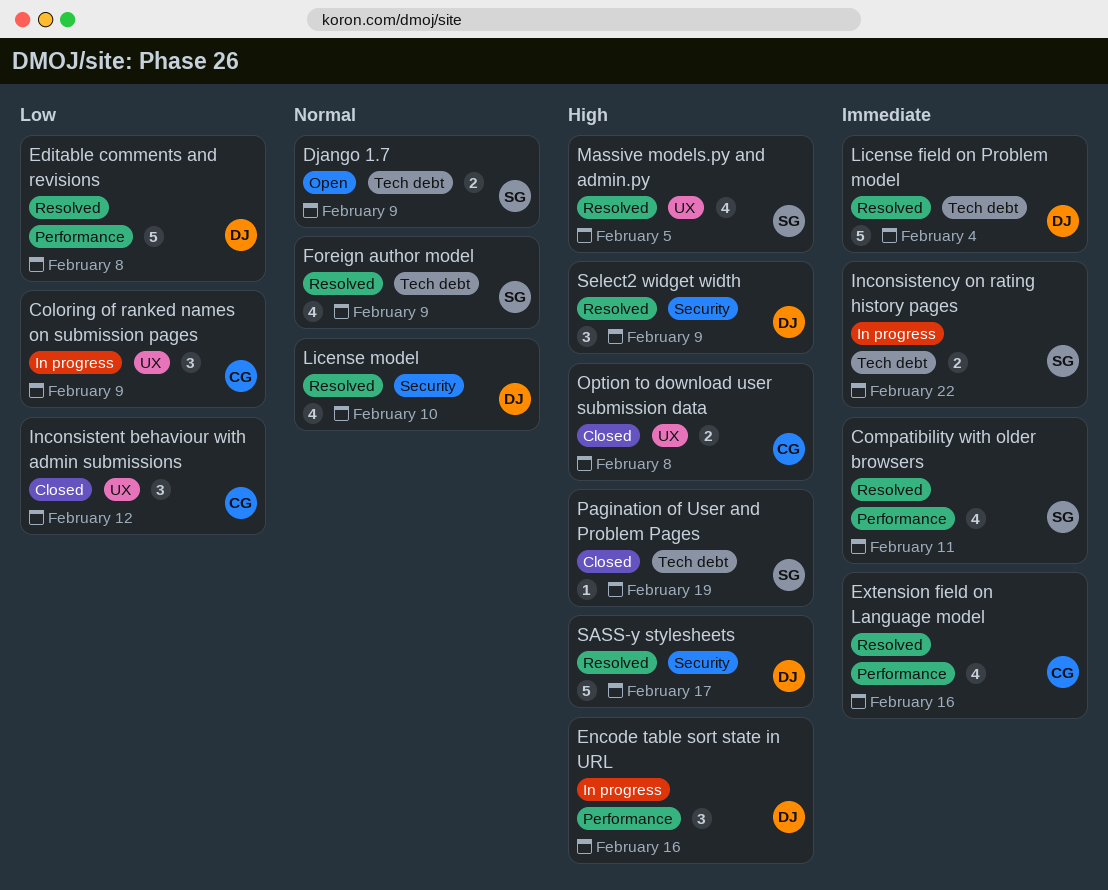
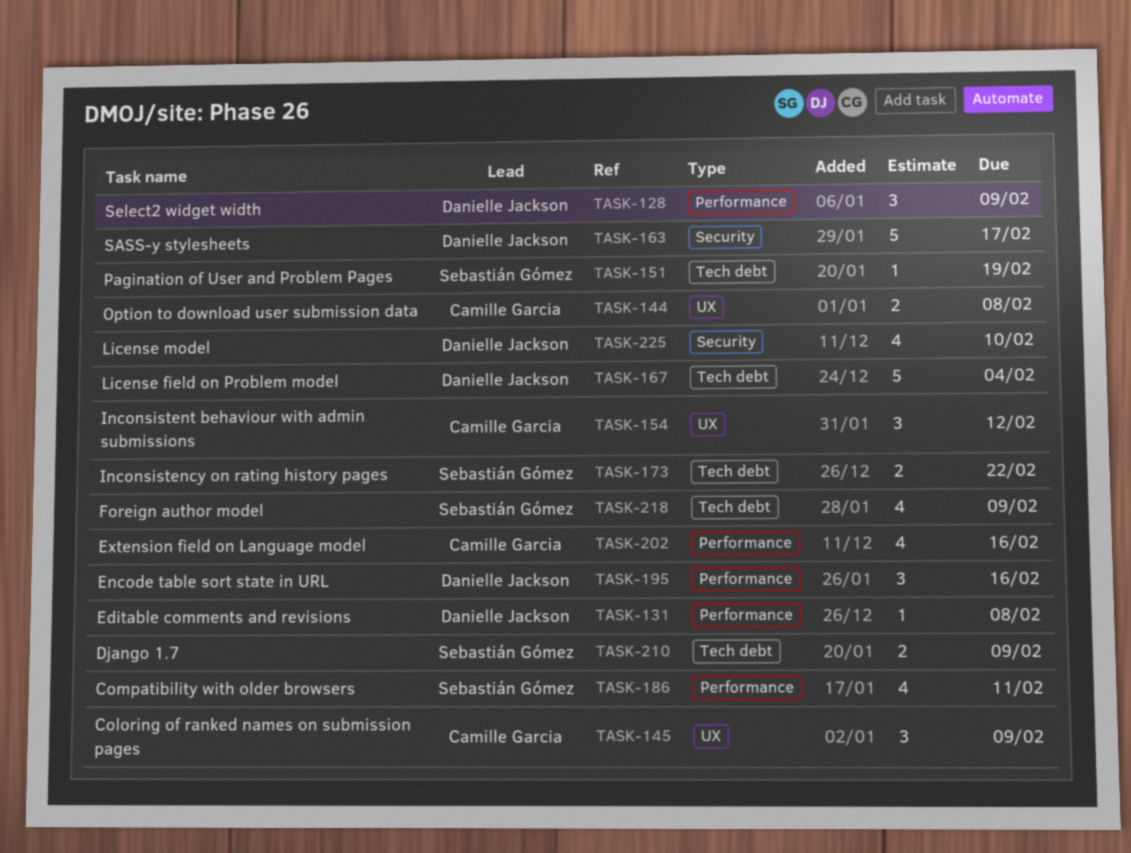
Editable comments and revisions, estimate: 5 -> 1
Massive models.py and admin.py: present -> none
Select2 widget width, label: Security -> Performance

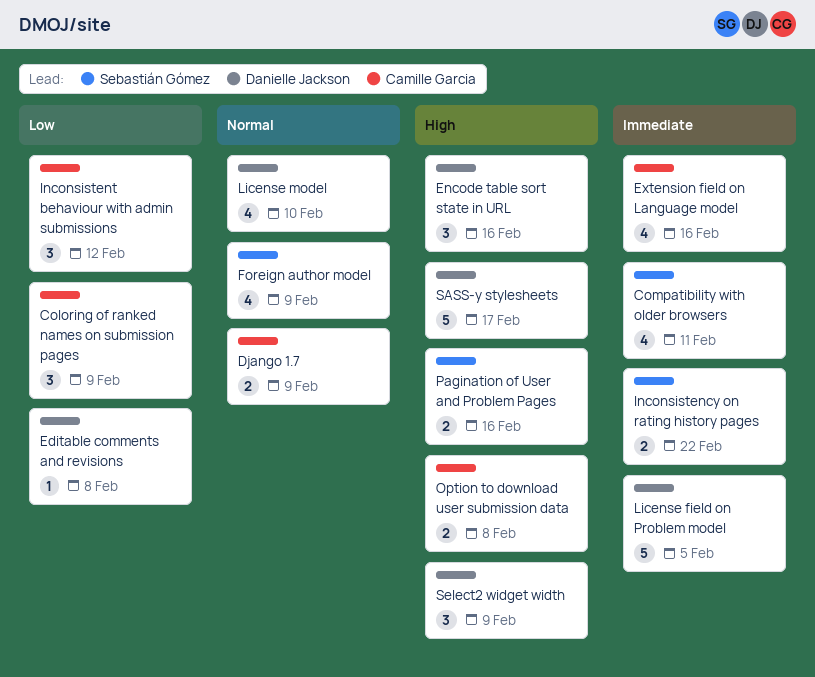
Django 1.7, owner: Sebastián Gómez -> Camille Garcia
License field on Problem model, due: Feb 4 -> Feb 5
Pagination of User and Problem Pages, estimate: 1 -> 2
Pagination of User and Problem Pages, due: Feb 19 -> Feb 16

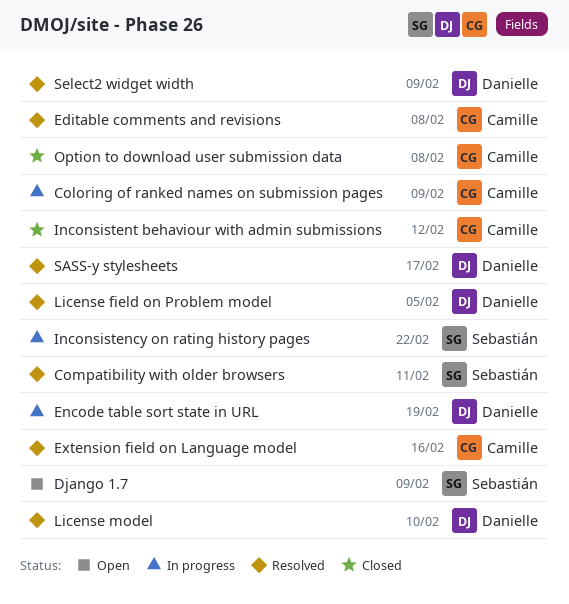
Django 1.7, owner: Camille Garcia -> Sebastián Gómez
Editable comments and revisions, owner: Danielle Jackson -> Camille Garcia
Encode table sort state in URL, due: Feb 16 -> Feb 19
Foreign author model: present -> none
Pagination of User and Problem Pages: present -> none

